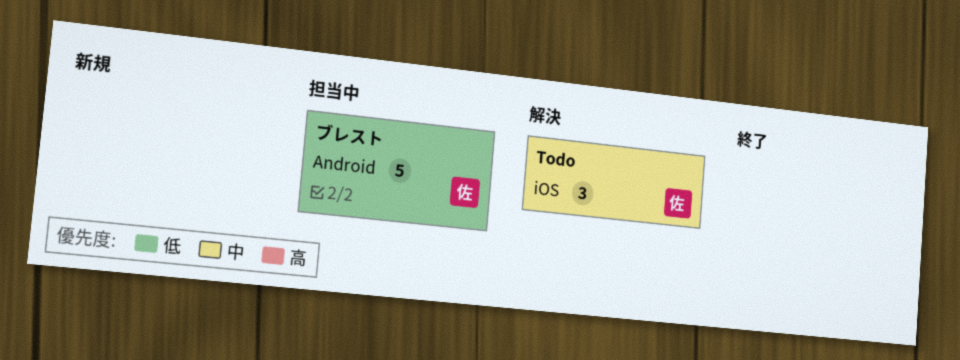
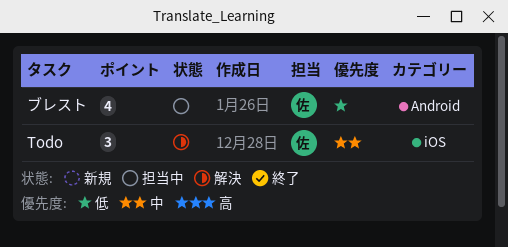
ブレスト, estimate: 5 -> 4

